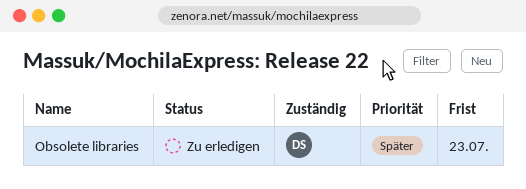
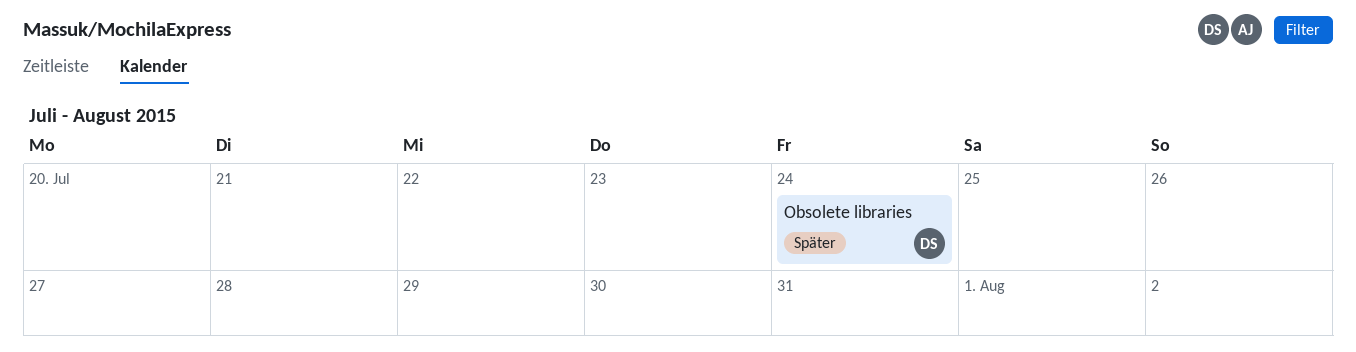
Obsolete libraries, due: Jul 23 -> Jul 24

